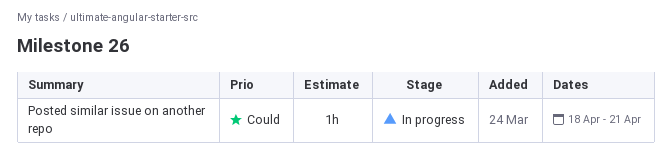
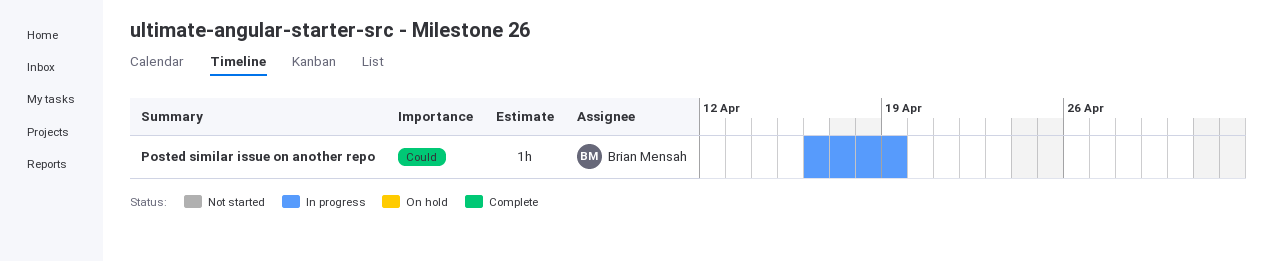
Posted similar issue on another repo, start: Apr 18 -> Apr 16
Posted similar issue on another repo, due: Apr 21 -> Apr 19

